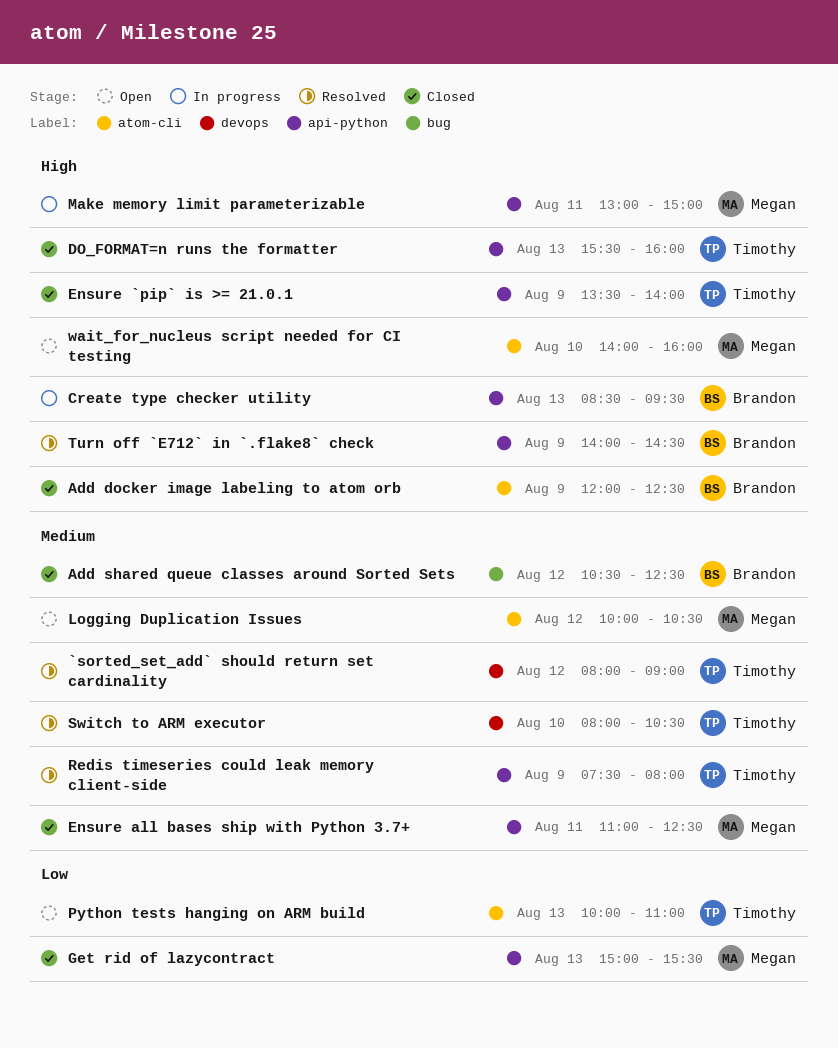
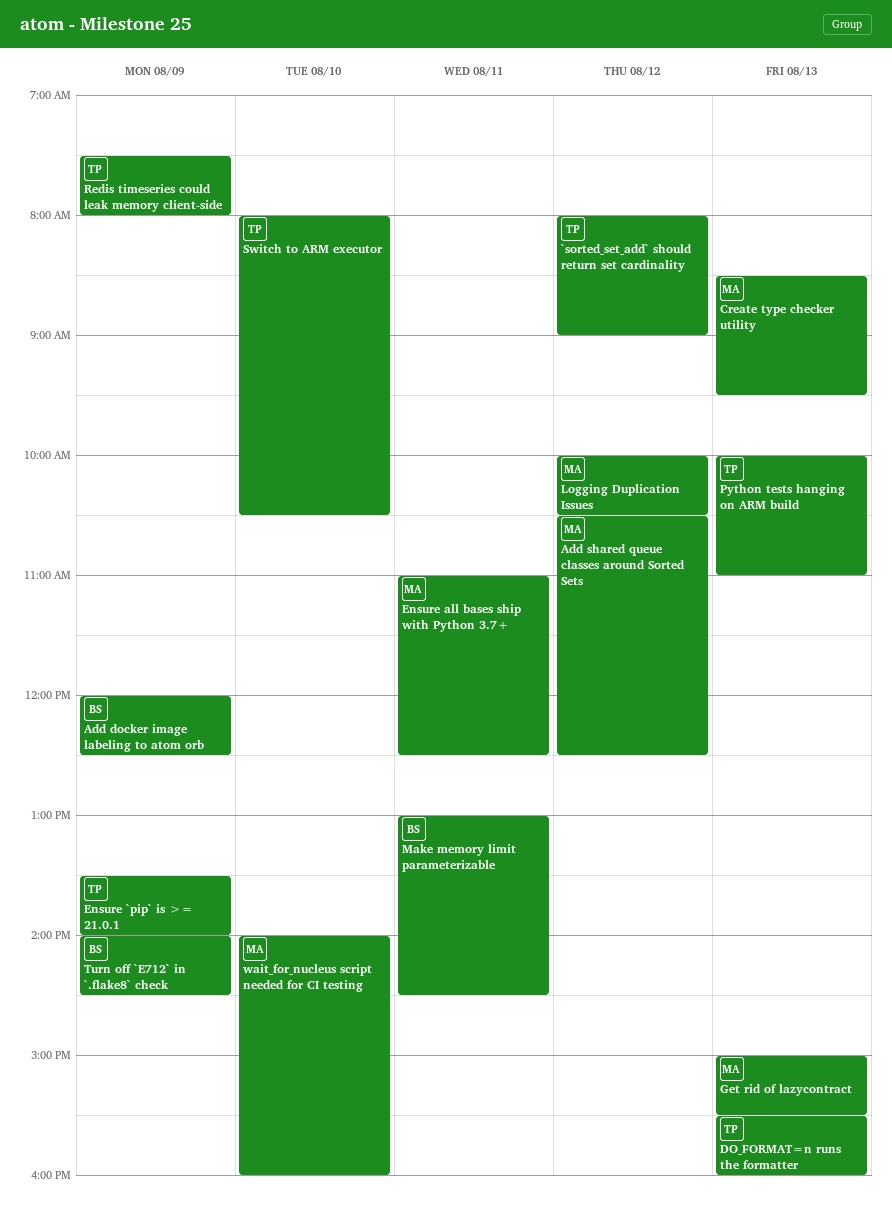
Add shared queue classes around Sorted Sets, owner: Brandon -> Megan
Create type checker utility, owner: Brandon -> Megan
Make memory limit parameterizable, owner: Megan -> Brandon
Make memory limit parameterizable, ends: 15:00 -> 14:30

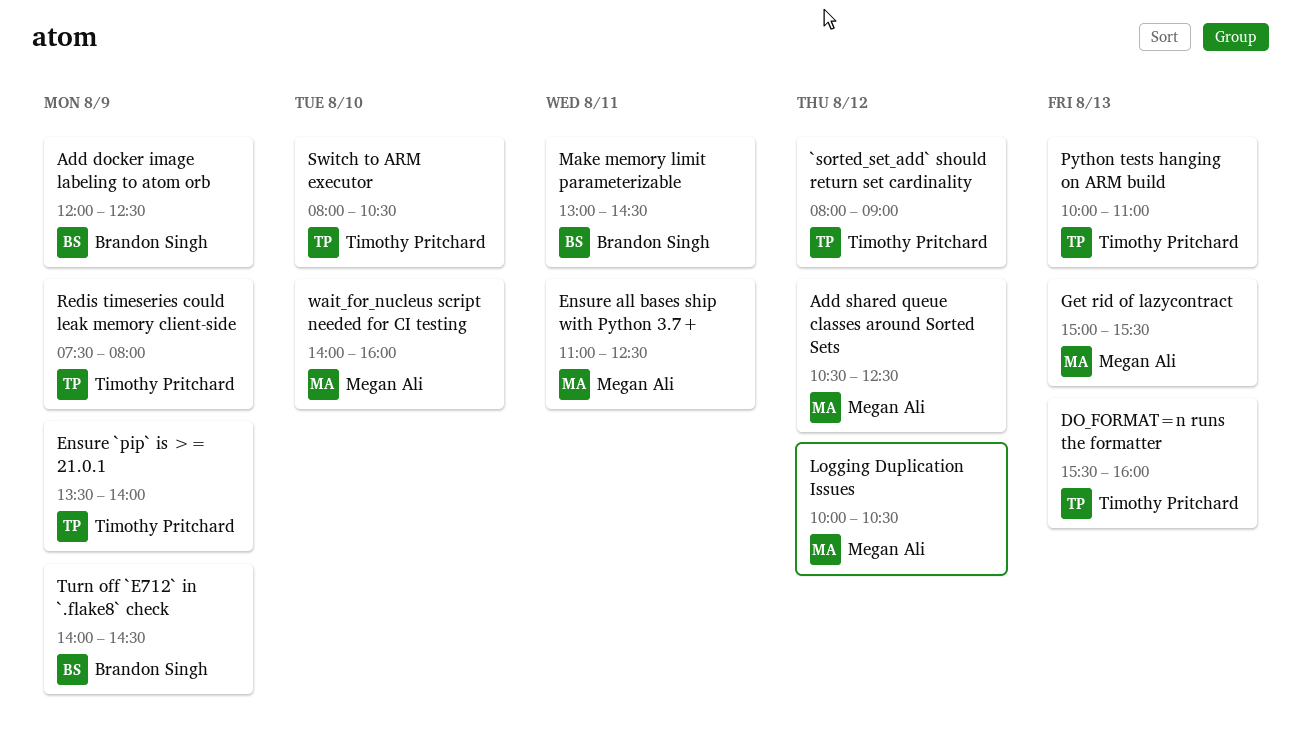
Create type checker utility: present -> none

